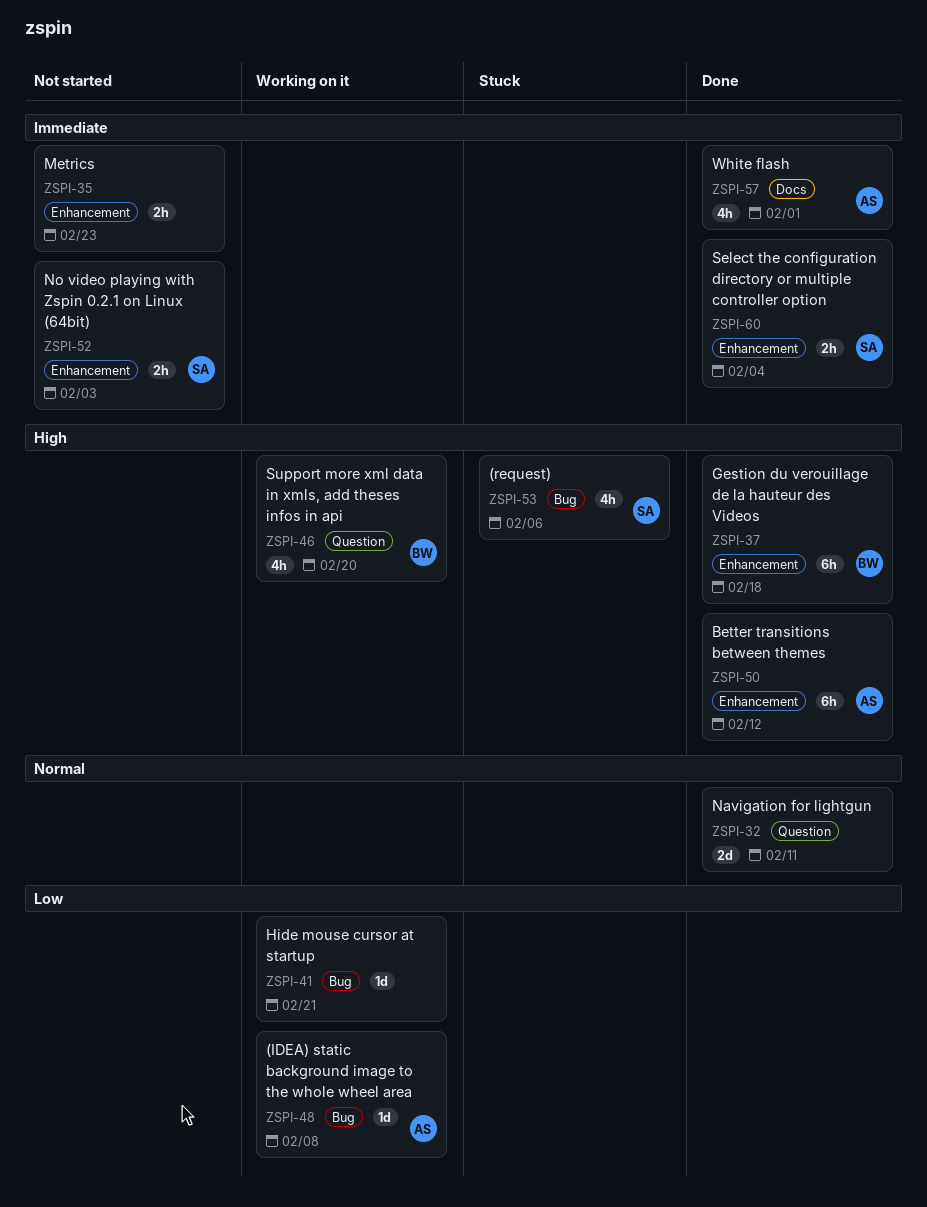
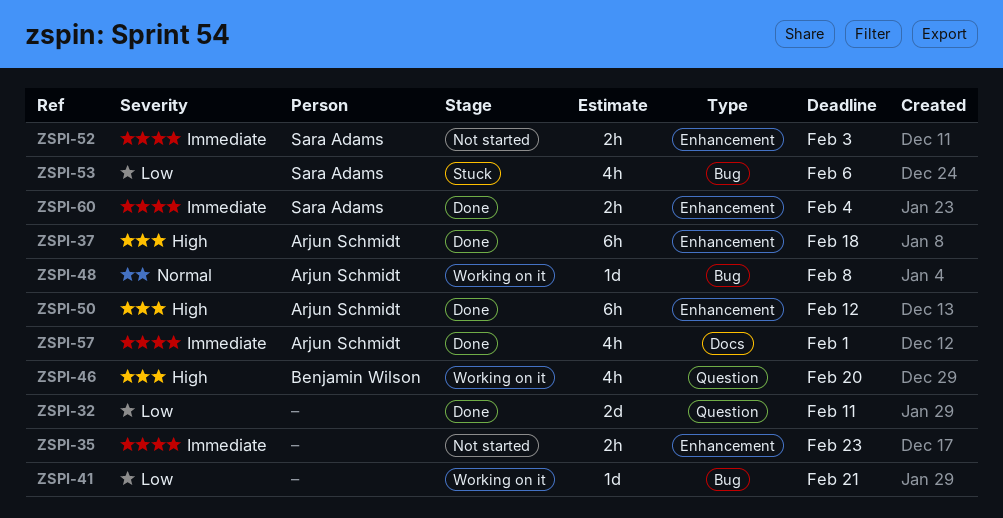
ZSPI-32, priority: Normal -> Low
ZSPI-37, owner: Benjamin Wilson -> Arjun Schmidt
ZSPI-48, priority: Low -> Normal
ZSPI-53, priority: High -> Low

